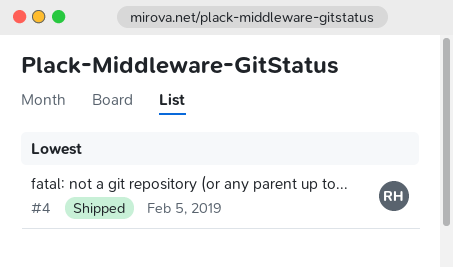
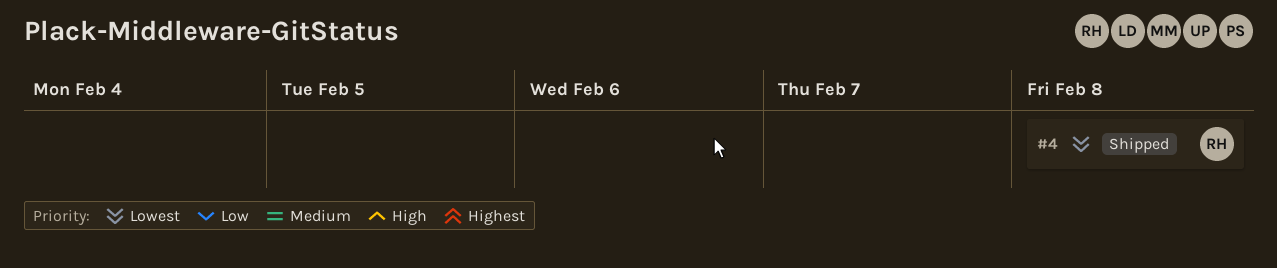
#4, due: Feb 5 -> Feb 8

